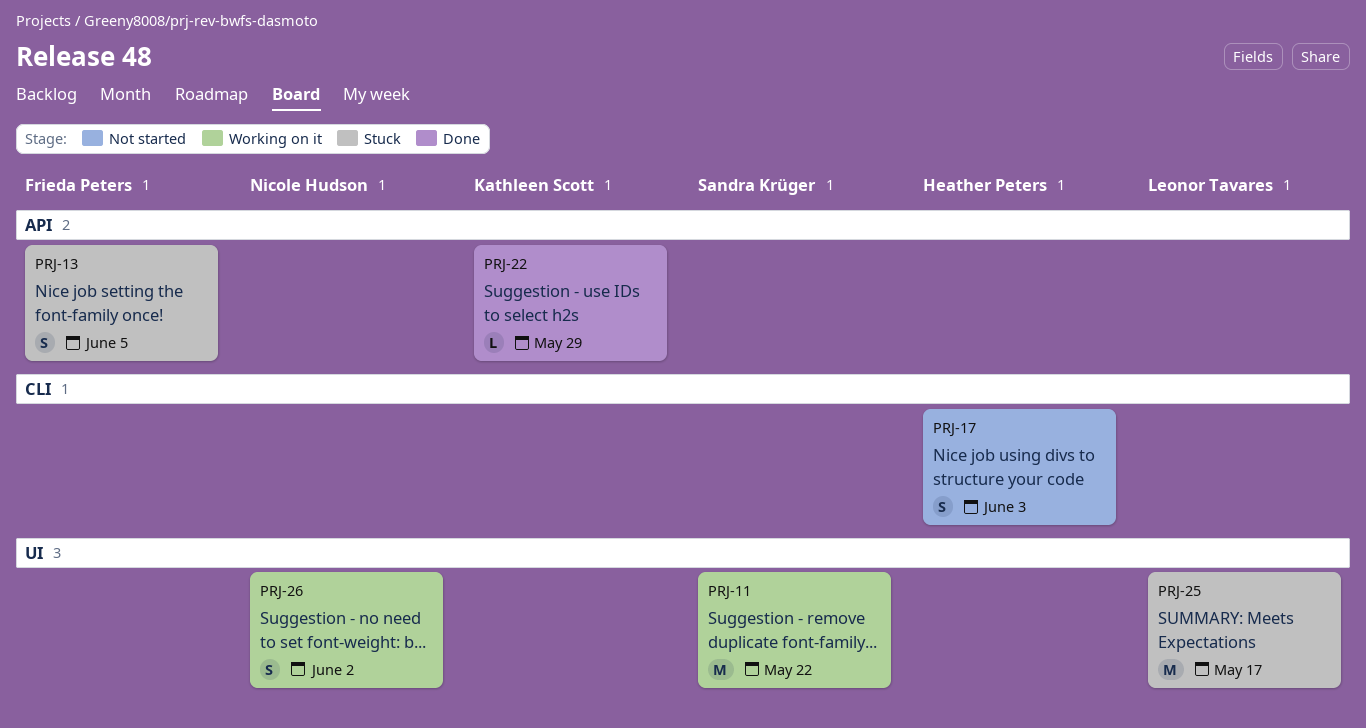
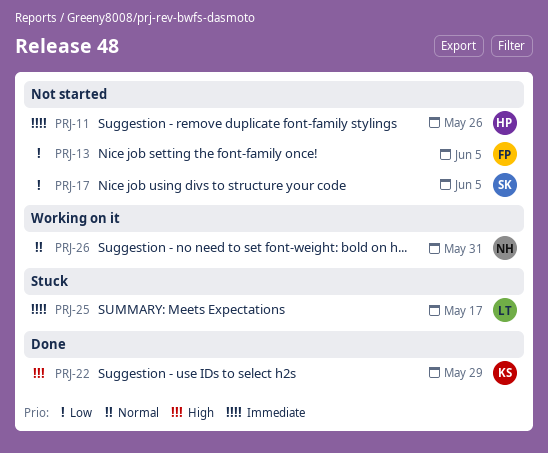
PRJ-11, status: Working on it -> Not started
PRJ-11, owner: Sandra Krüger -> Heather Peters
PRJ-11, due: May 22 -> May 26
PRJ-13, status: Stuck -> Not started
PRJ-17, owner: Heather Peters -> Sandra Krüger
PRJ-17, due: Jun 3 -> Jun 5
PRJ-26, due: Jun 2 -> May 31

